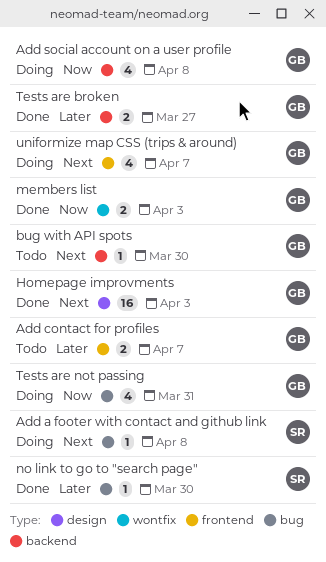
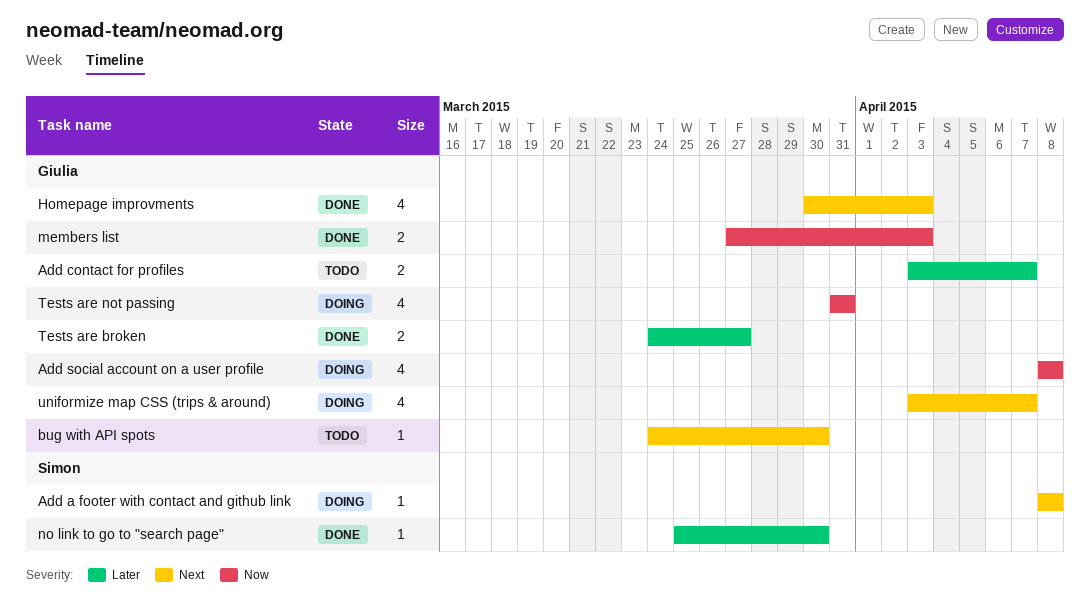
Homepage improvments, estimate: 16 -> 4

